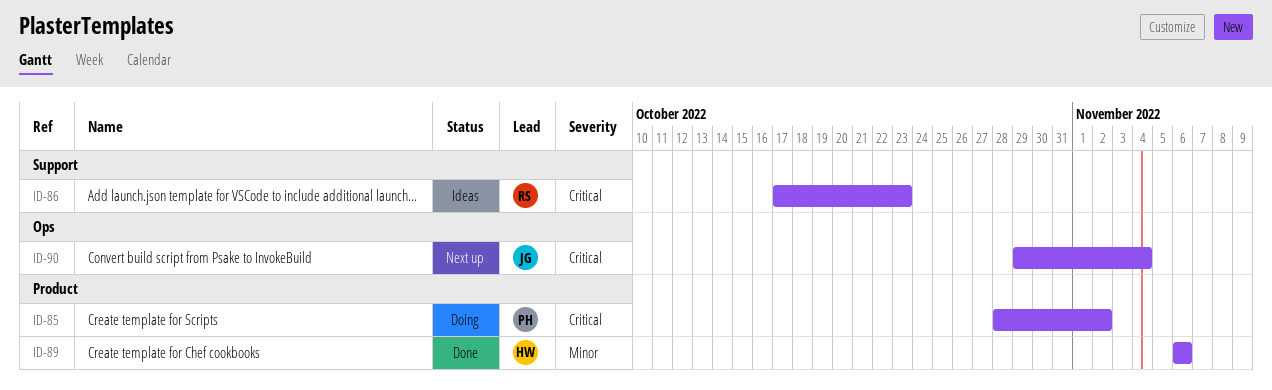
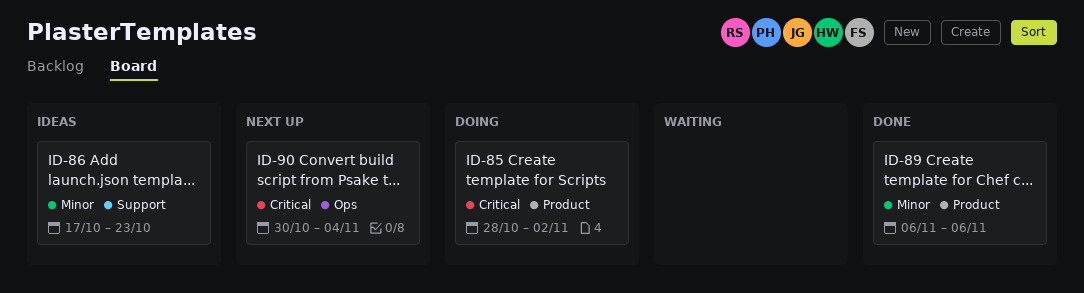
ID-86, priority: Critical -> Minor
ID-90, start: Oct 29 -> Oct 30

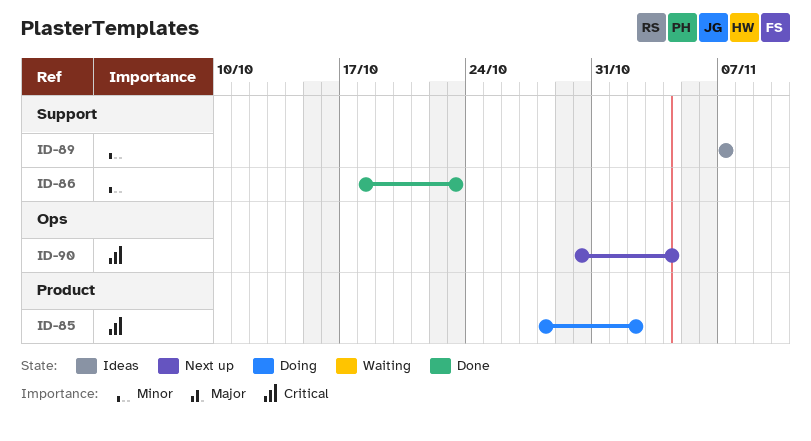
ID-86, status: Ideas -> Done
ID-86, start: Oct 17 -> Oct 18
ID-89, status: Done -> Ideas
ID-89, label: Product -> Support
ID-89, start: Nov 6 -> Nov 7
ID-89, due: Nov 6 -> Nov 7

